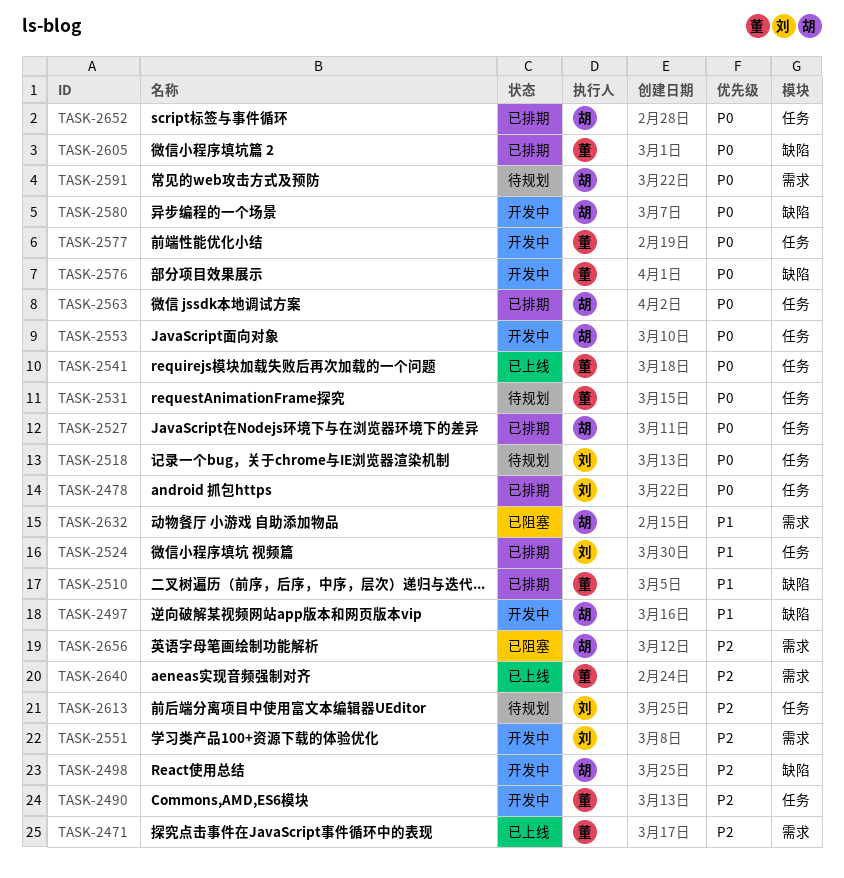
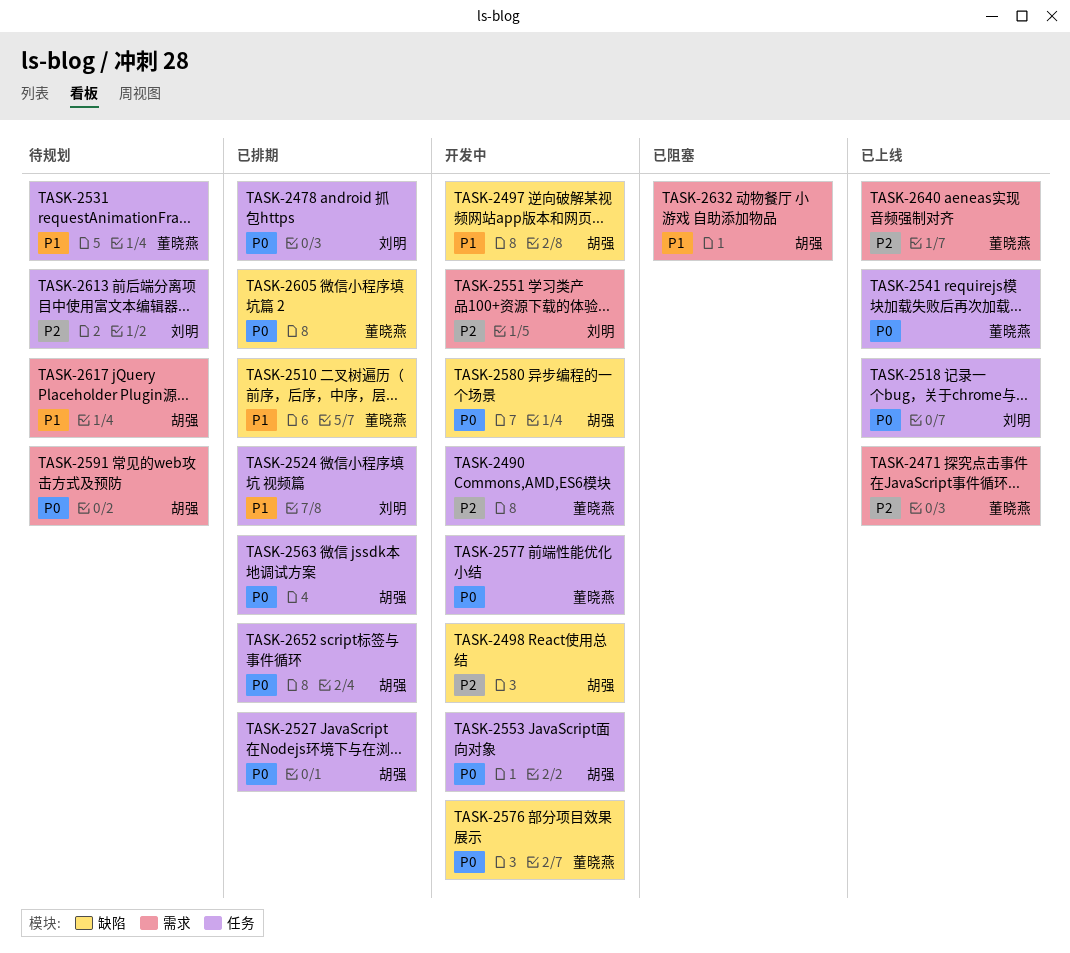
TASK-2518, status: 待规划 -> 已上线
TASK-2531, priority: P0 -> P1
TASK-2617: none -> present
TASK-2656: present -> none

